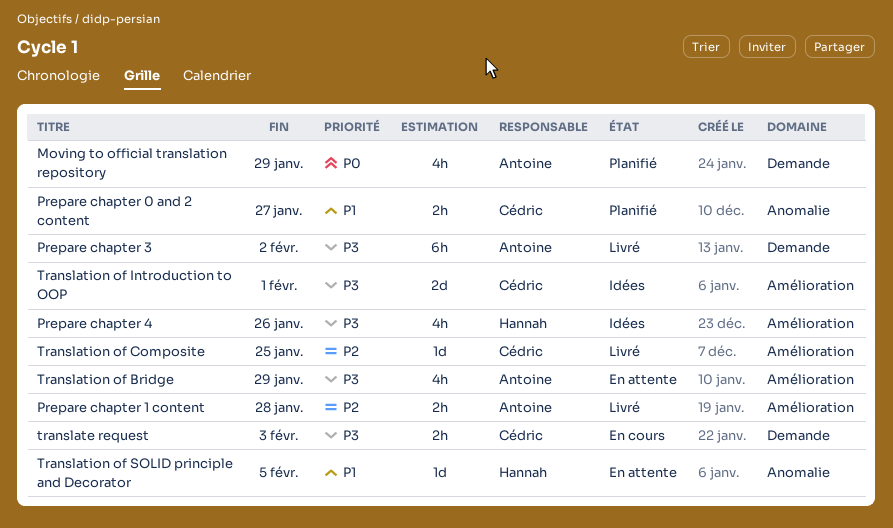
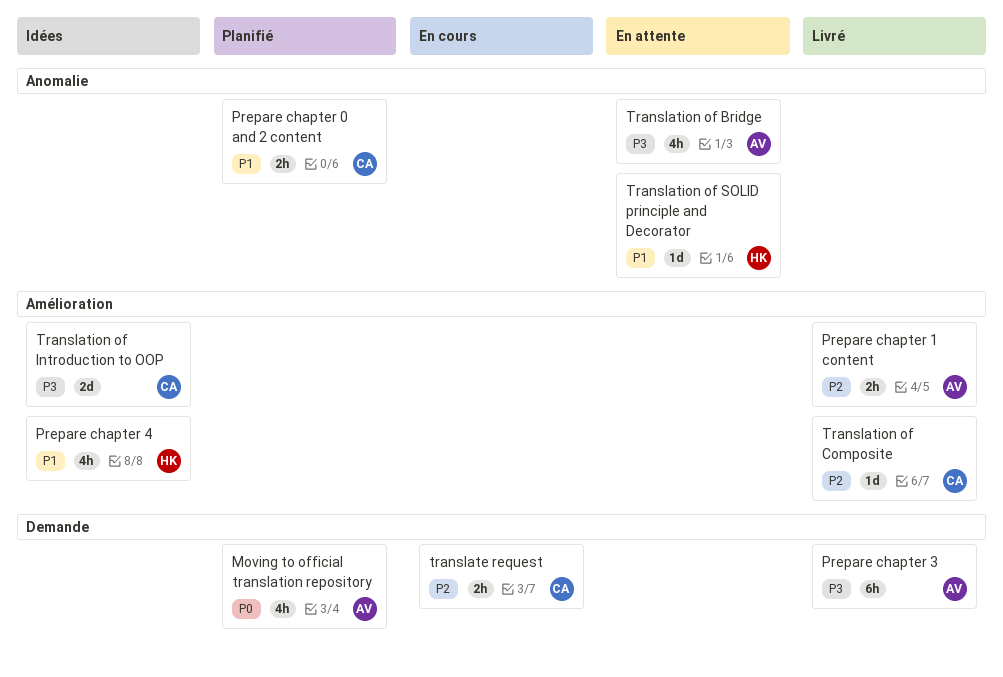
Prepare chapter 4, priority: P3 -> P1
translate request, priority: P3 -> P2
Translation of Bridge, label: Amélioration -> Anomalie

